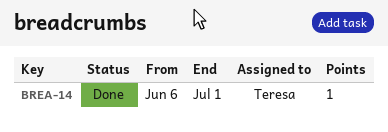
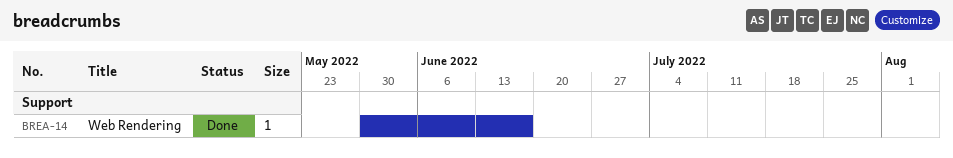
BREA-14, start: Jun 6 -> May 30
BREA-14, due: Jul 1 -> Jun 17

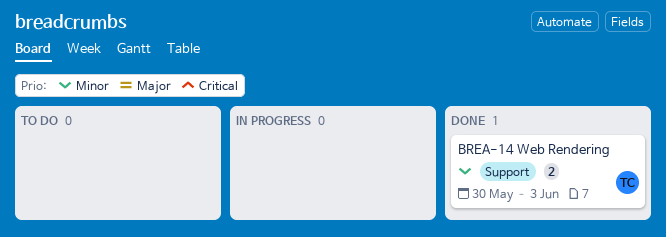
BREA-14, estimate: 1 -> 2
BREA-14, due: Jun 17 -> Jun 3

